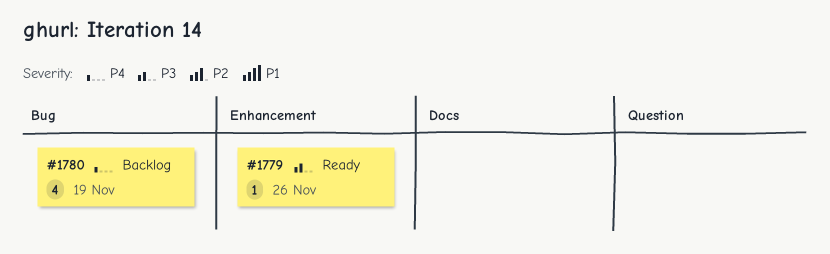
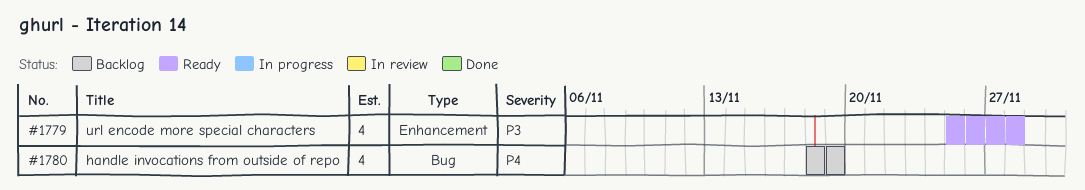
#1779, estimate: 1 -> 4
#1779, due: Nov 26 -> Nov 28

